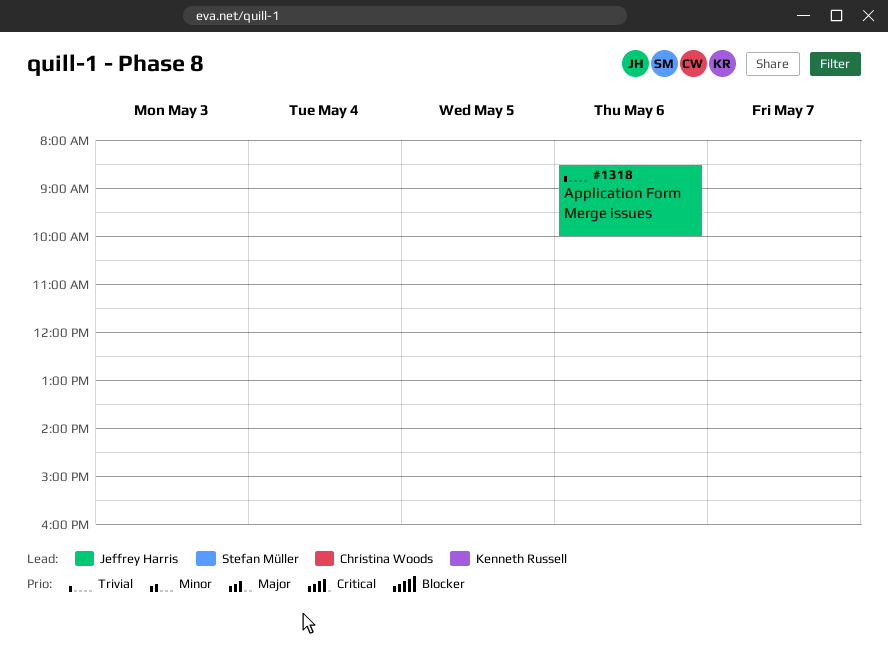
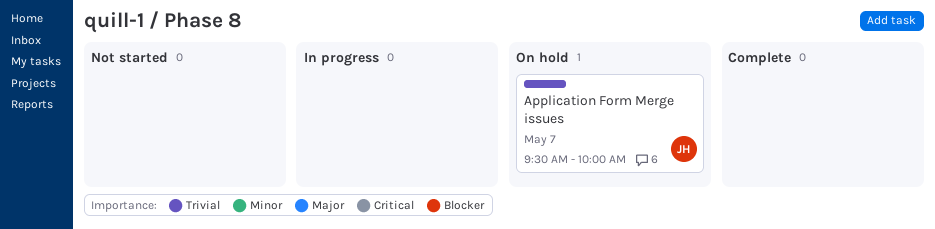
Application Form Merge issues, day: May 6 -> May 7
Application Form Merge issues, begins: 08:30 -> 09:30

